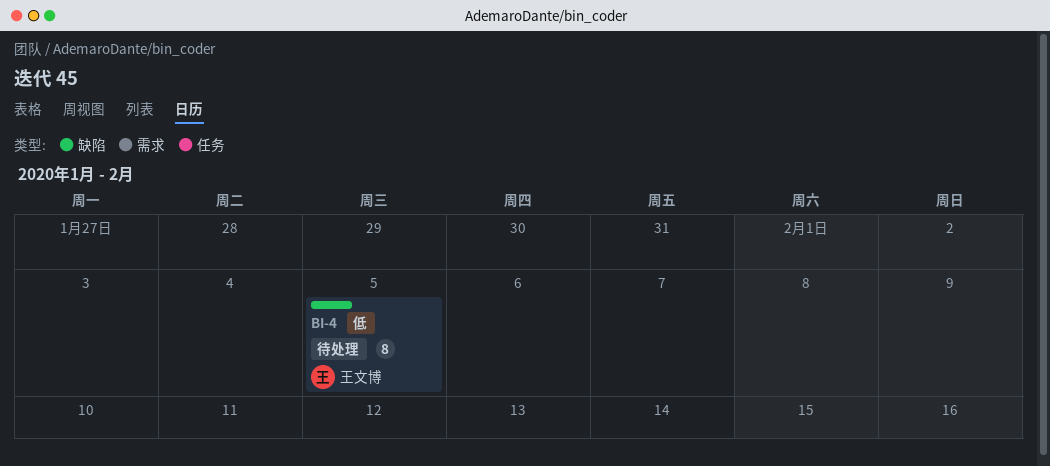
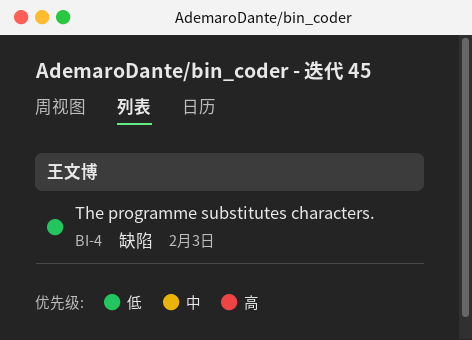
BI-4, due: Feb 5 -> Feb 3

